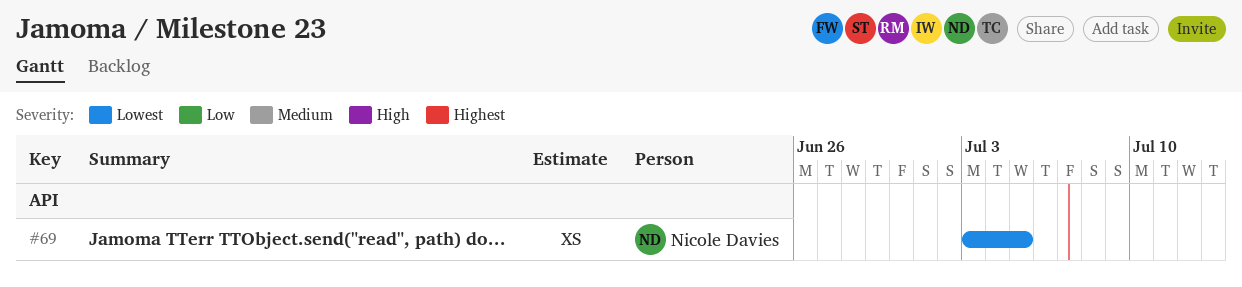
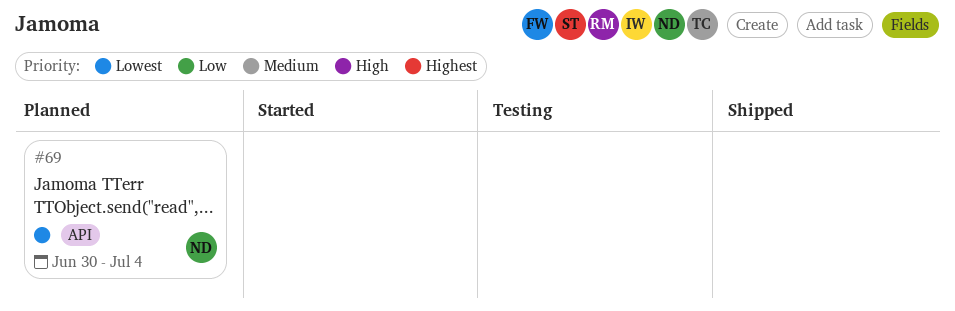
#69, start: Jul 3 -> Jun 30
#69, due: Jul 5 -> Jul 4

